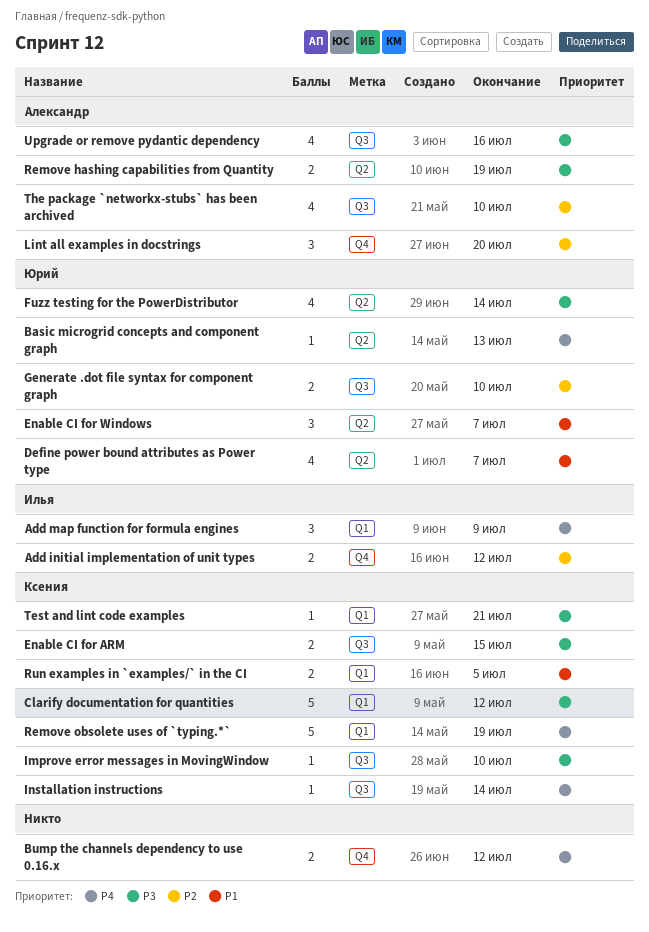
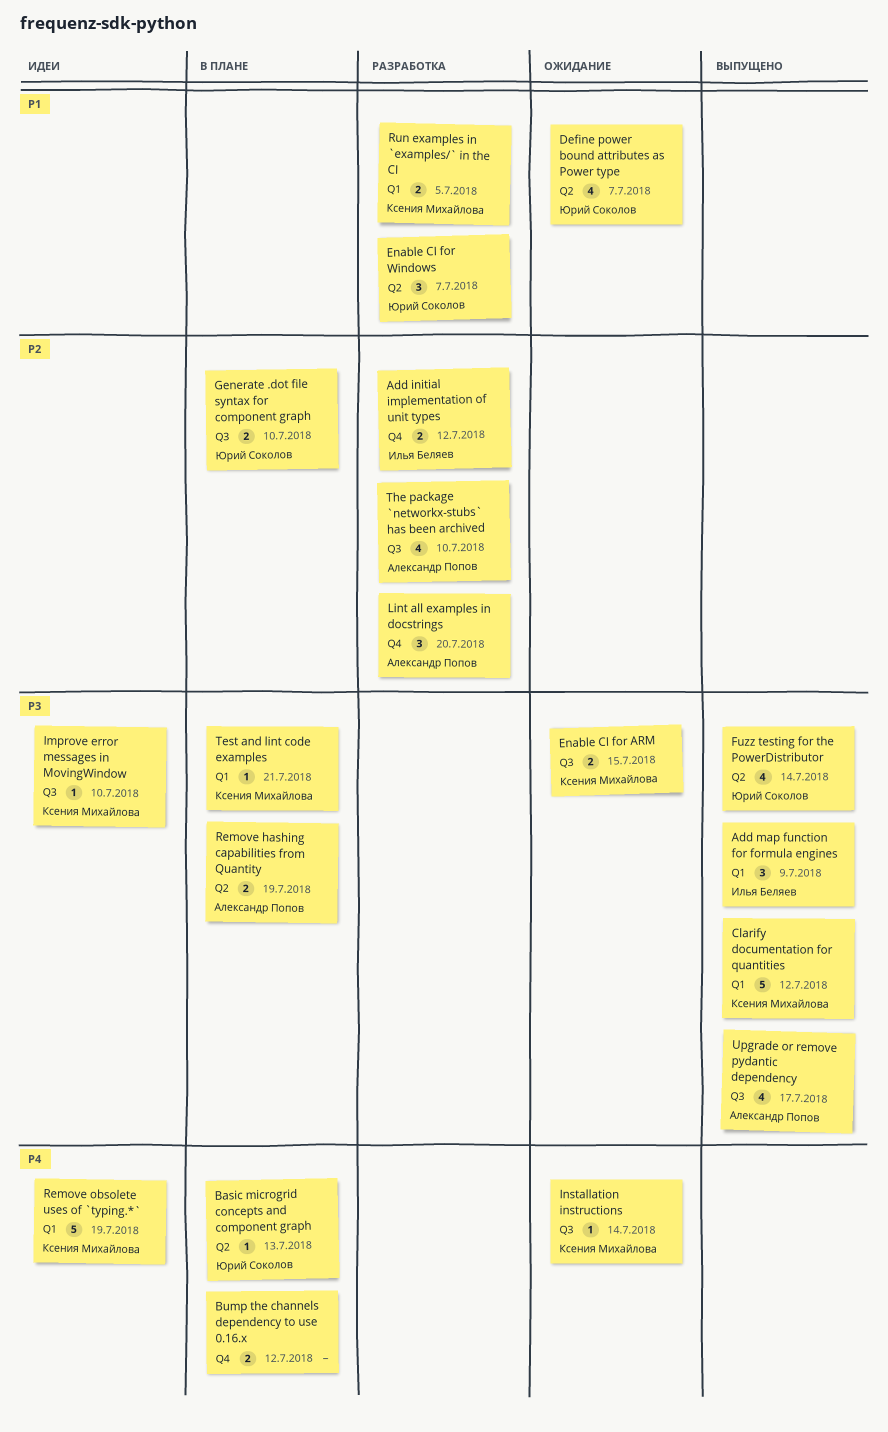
Add map function for formula engines, priority: P4 -> P3
Upgrade or remove pydantic dependency, due: Jul 16 -> Jul 17

